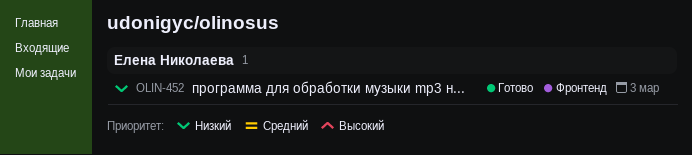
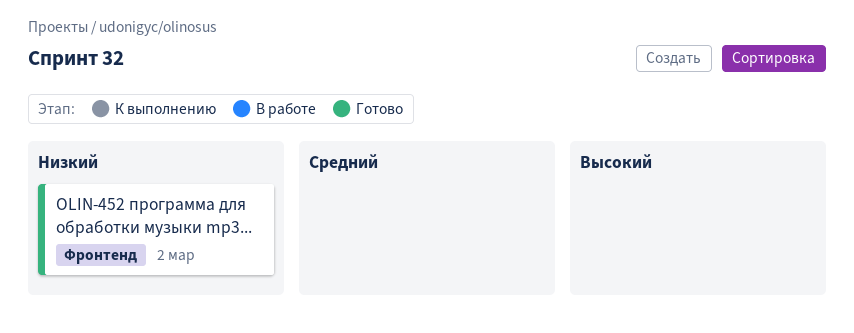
OLIN-452, due: Mar 3 -> Mar 2

